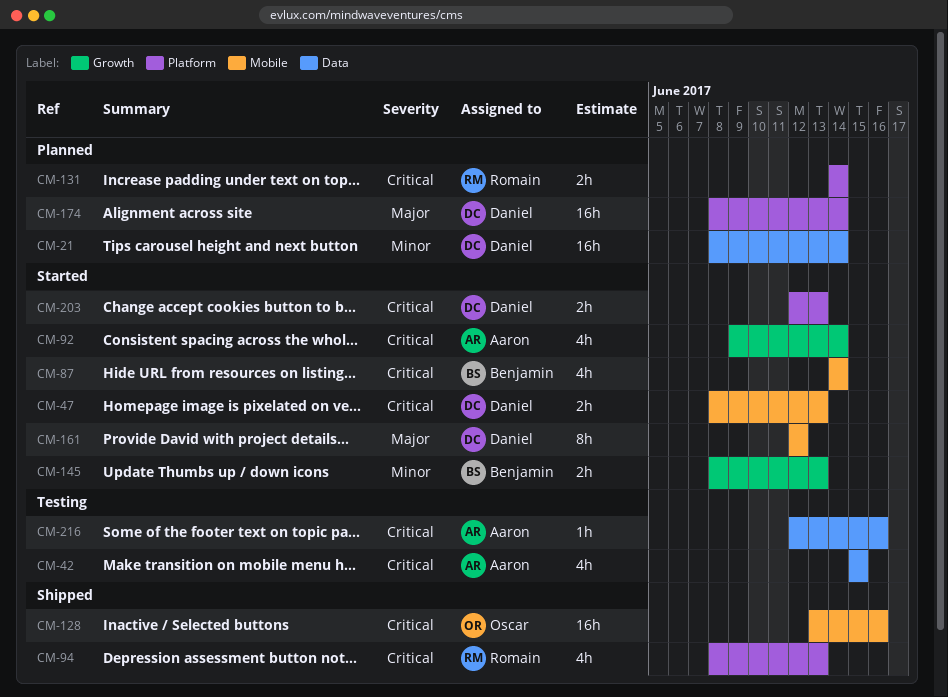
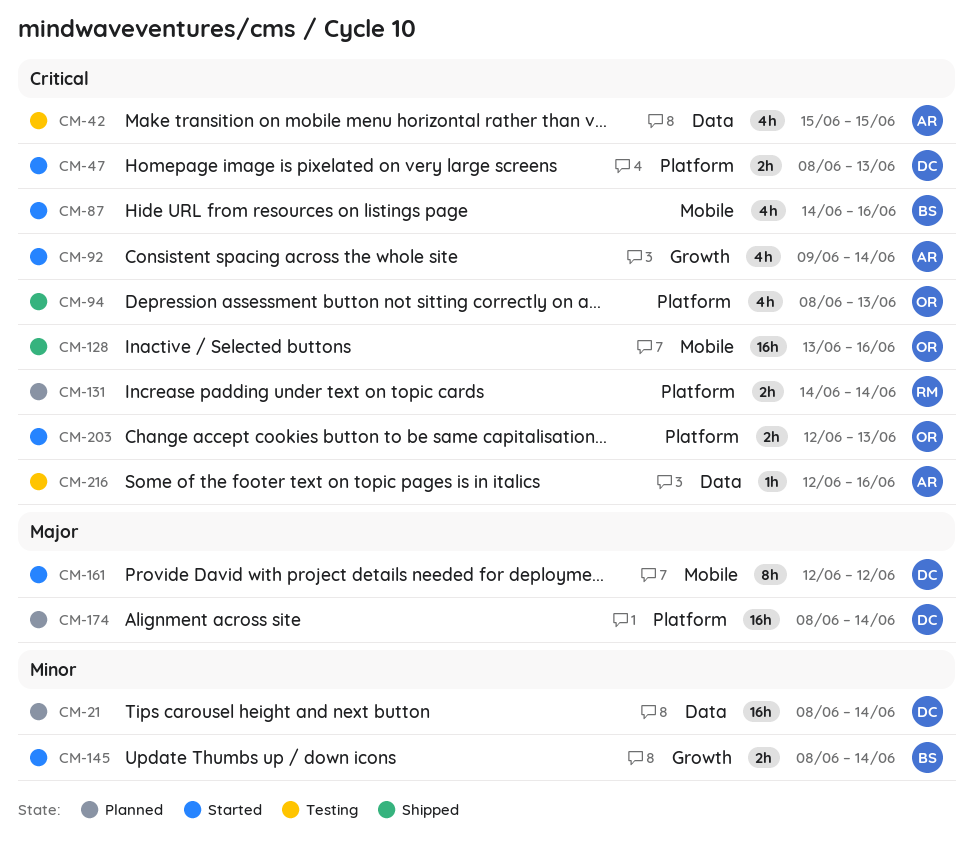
CM-47, label: Mobile -> Platform
CM-87, due: Jun 14 -> Jun 16
CM-94, owner: Romain -> Oscar
CM-145, due: Jun 13 -> Jun 14
CM-203, owner: Daniel -> Oscar

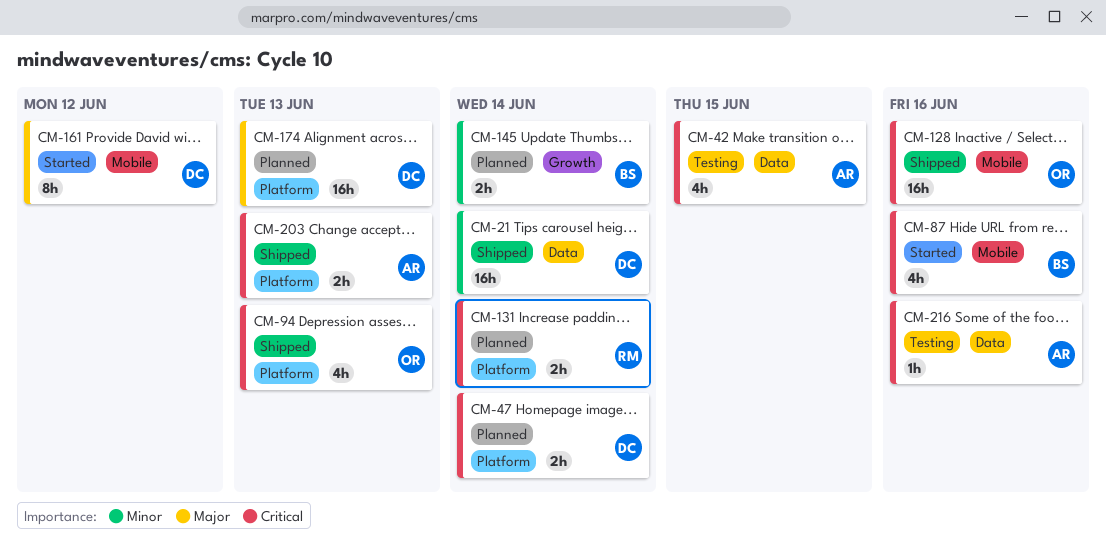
CM-21, status: Planned -> Shipped
CM-47, status: Started -> Planned
CM-47, due: Jun 13 -> Jun 14
CM-92: present -> none
CM-145, status: Started -> Planned
CM-174, due: Jun 14 -> Jun 13
CM-203, status: Started -> Shipped
CM-203, owner: OR -> AR

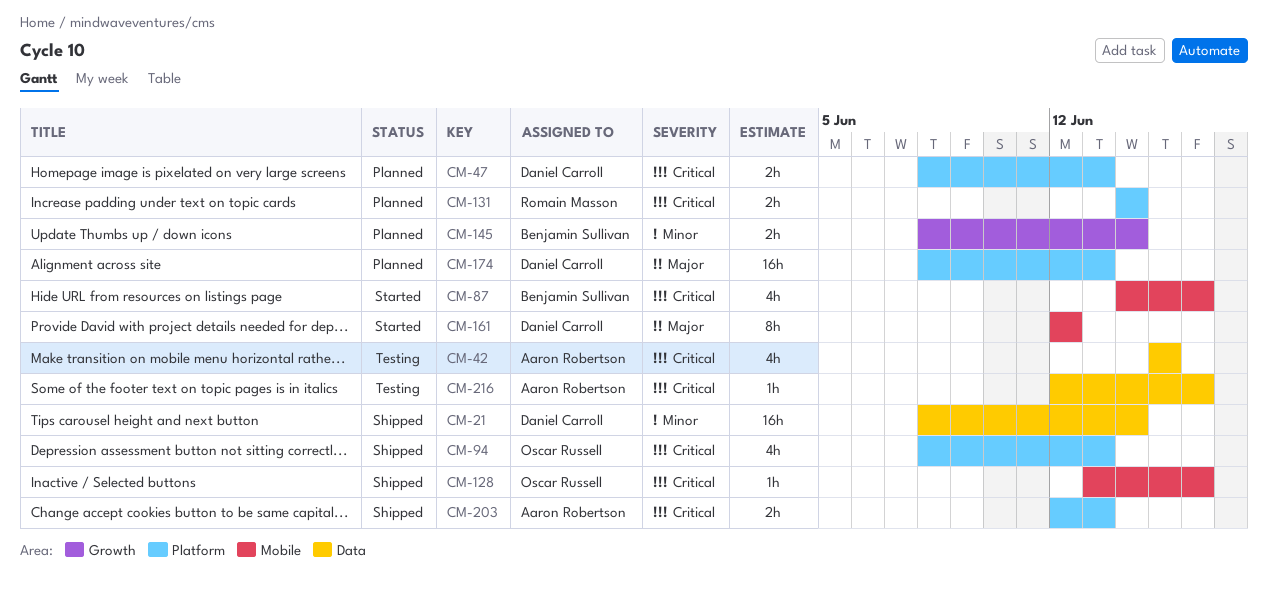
CM-47, due: Jun 14 -> Jun 13
CM-128, estimate: 16h -> 1h

